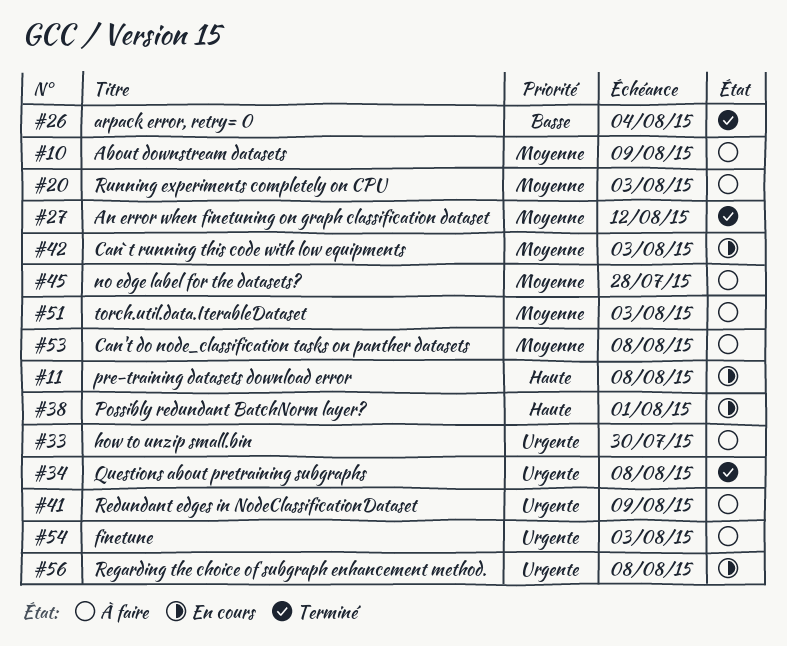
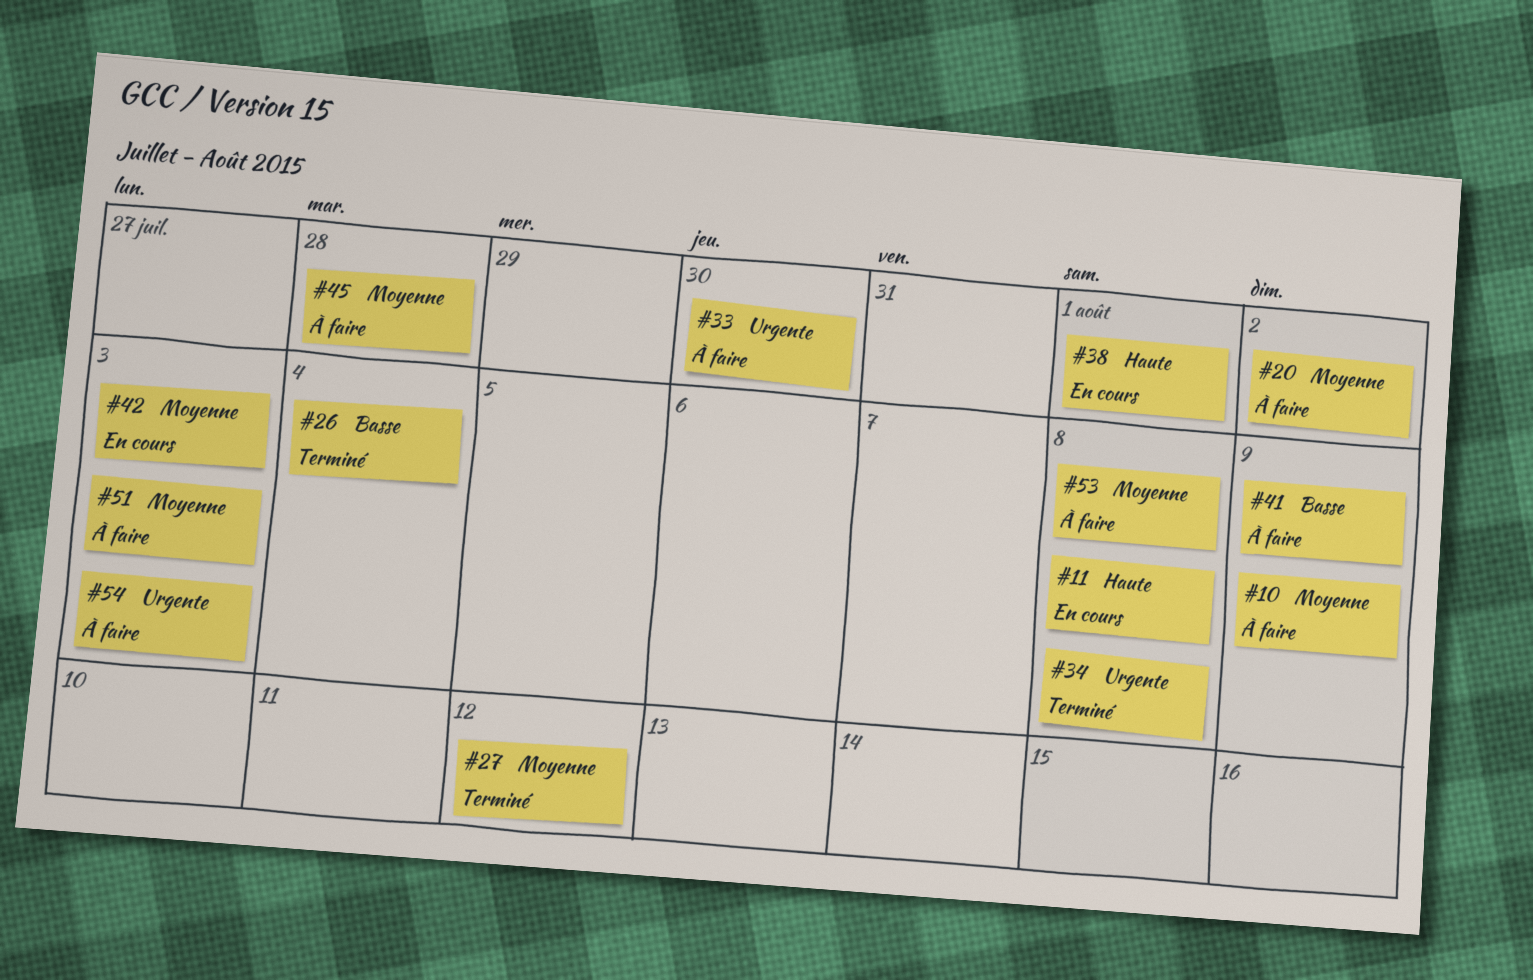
#20, due: Aug 3 -> Aug 2
#41, priority: Urgente -> Basse
#56: present -> none

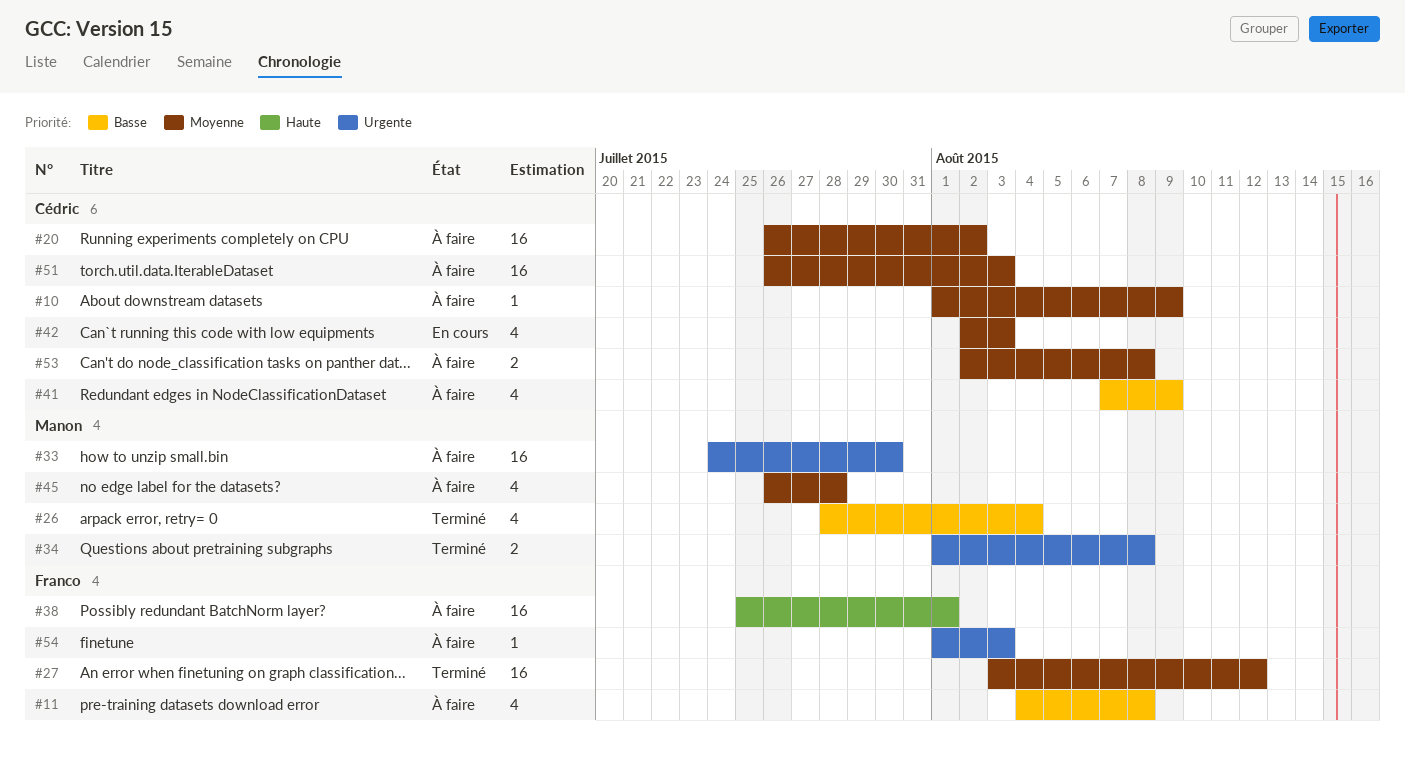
#11, status: En cours -> À faire
#11, priority: Haute -> Basse
#38, status: En cours -> À faire

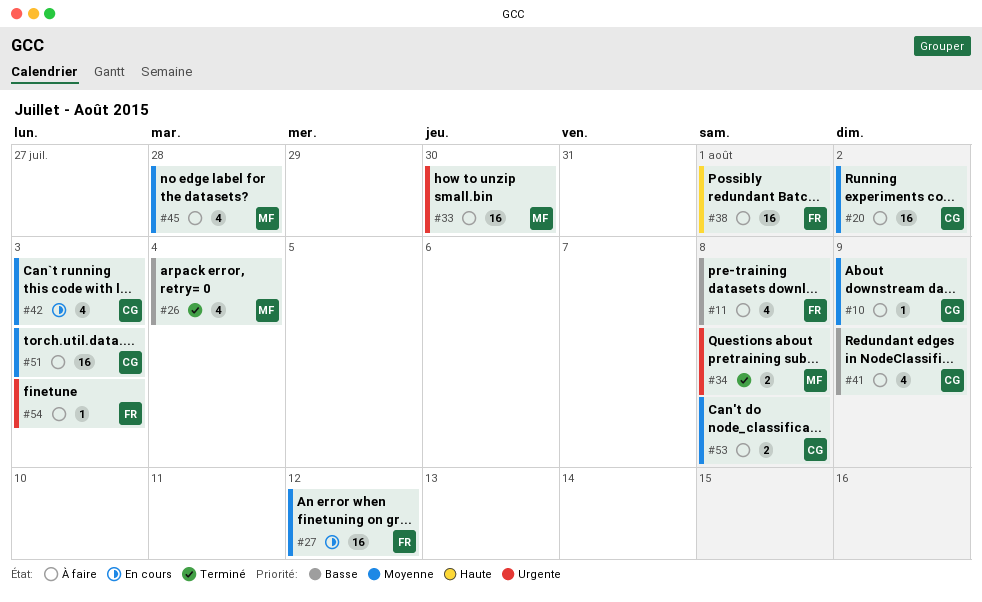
#27, status: Terminé -> En cours

